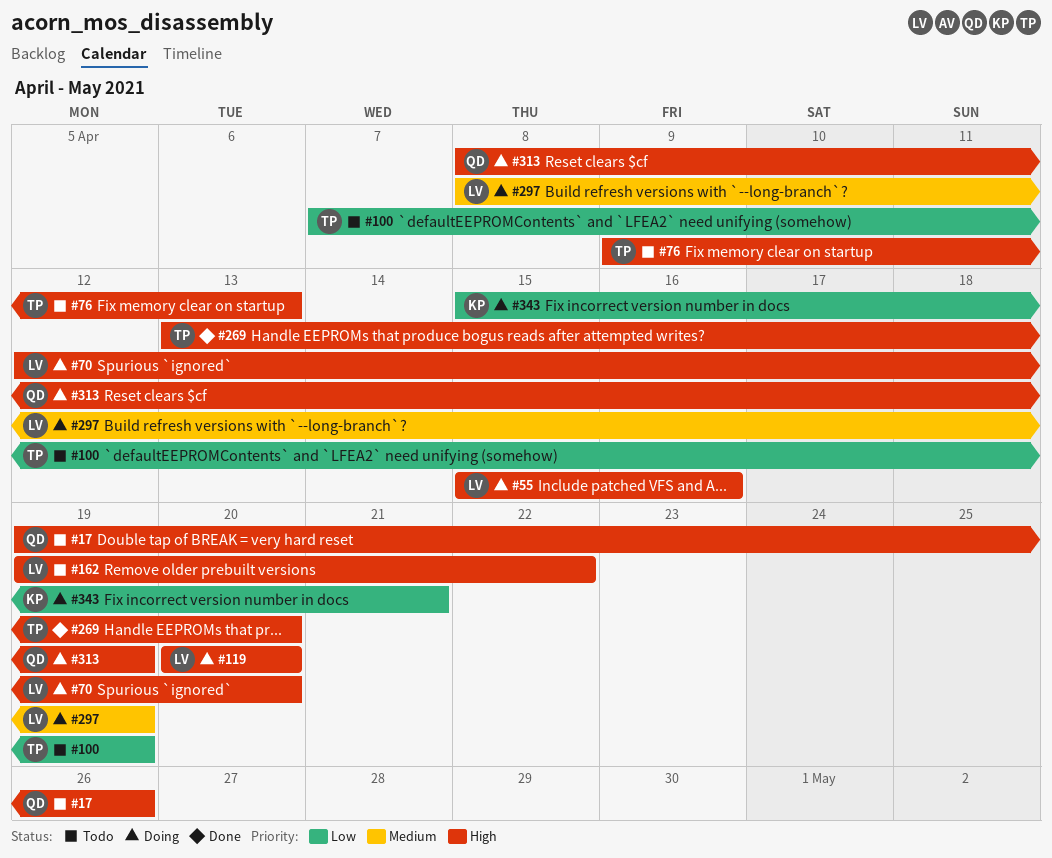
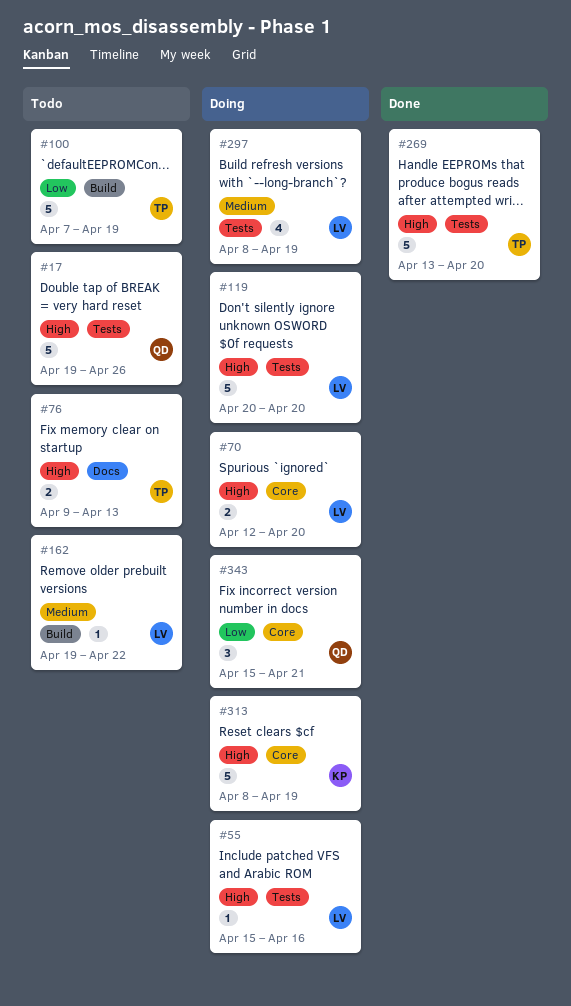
#162, priority: High -> Medium
#313, owner: QD -> KP
#343, owner: KP -> QD

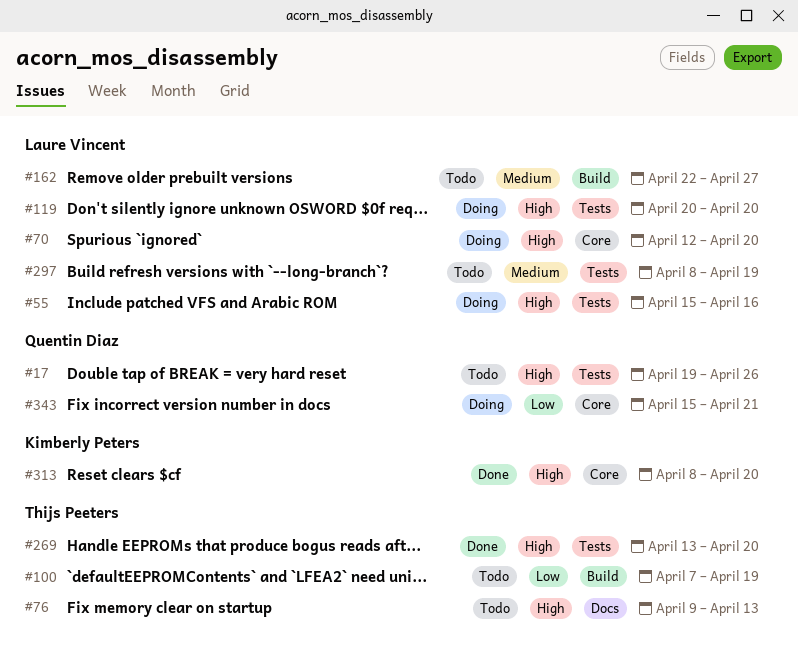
#162, start: Apr 19 -> Apr 22
#162, due: Apr 22 -> Apr 27
#297, status: Doing -> Todo
#313, status: Doing -> Done
#313, due: Apr 19 -> Apr 20

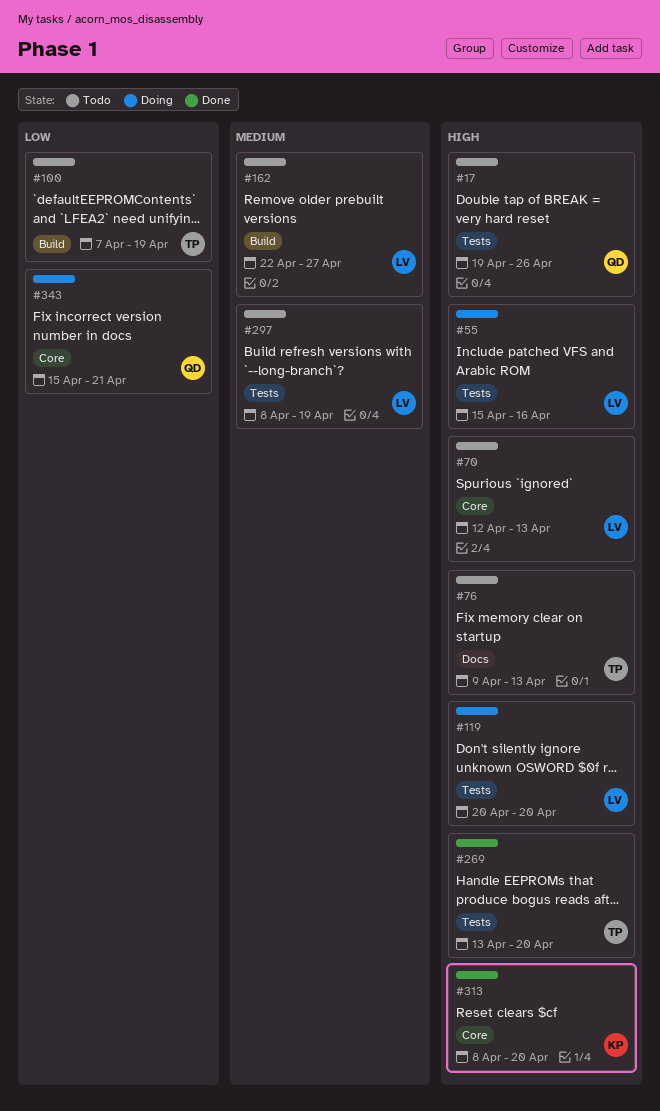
#70, status: Doing -> Todo
#70, due: Apr 20 -> Apr 13

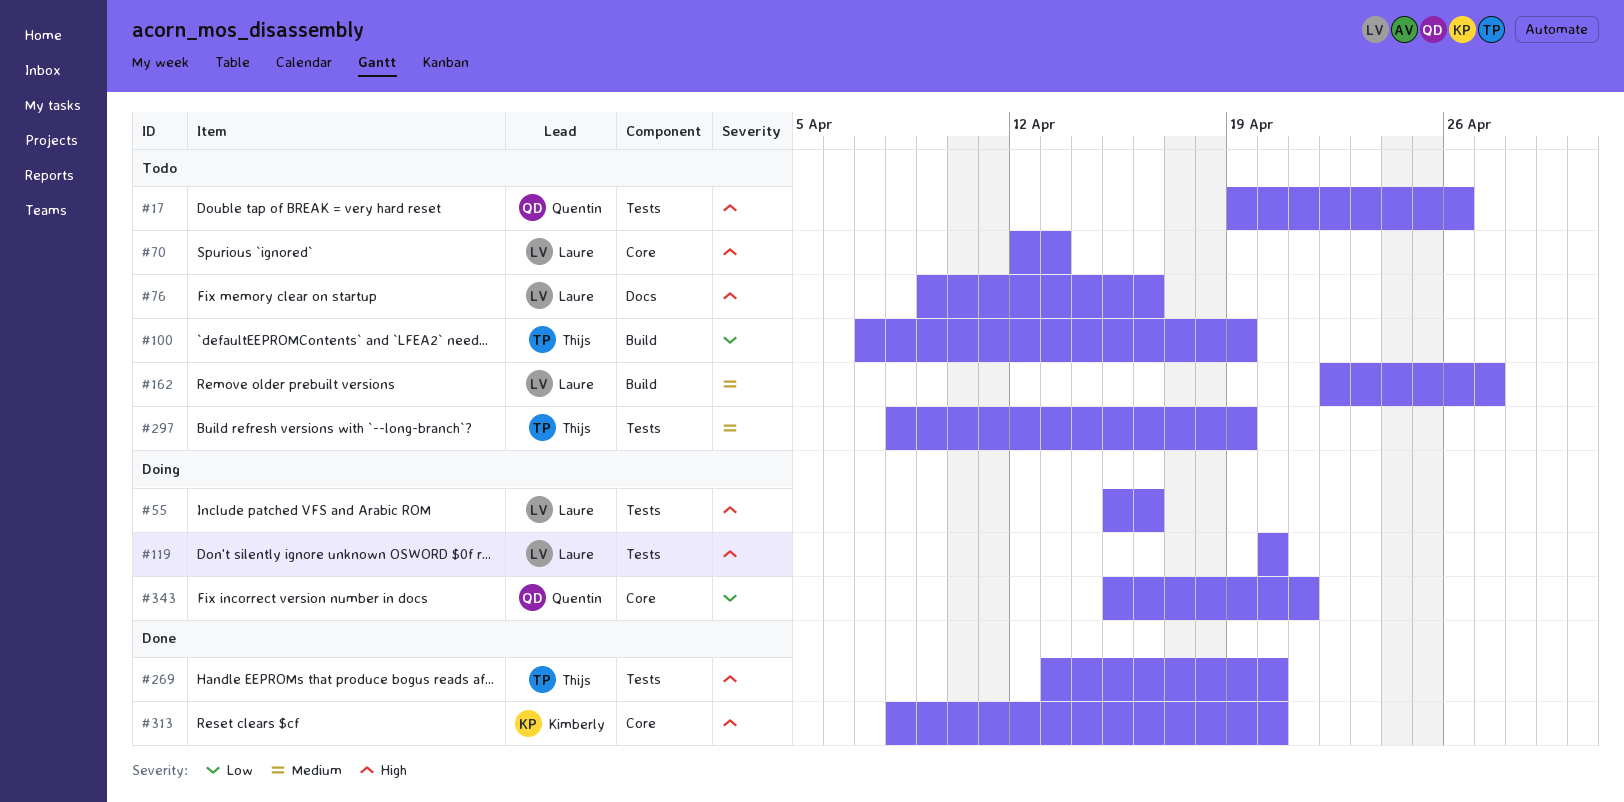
#76, owner: Thijs -> Laure
#76, due: Apr 13 -> Apr 16
#297, owner: Laure -> Thijs

